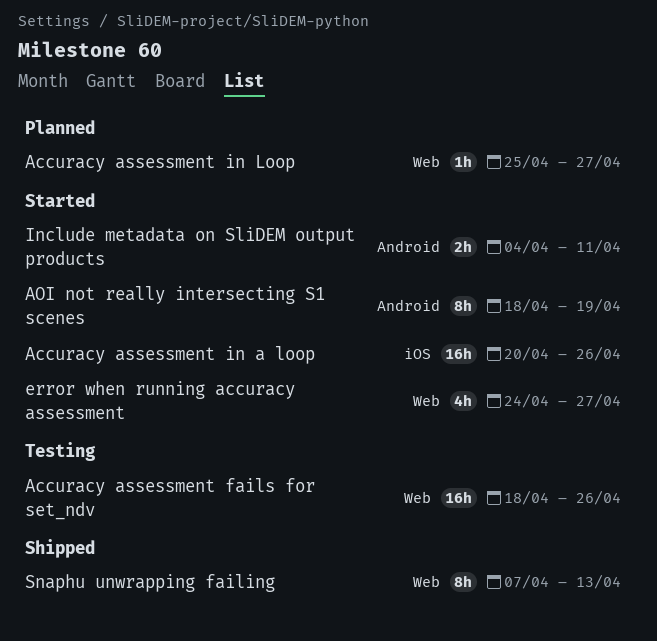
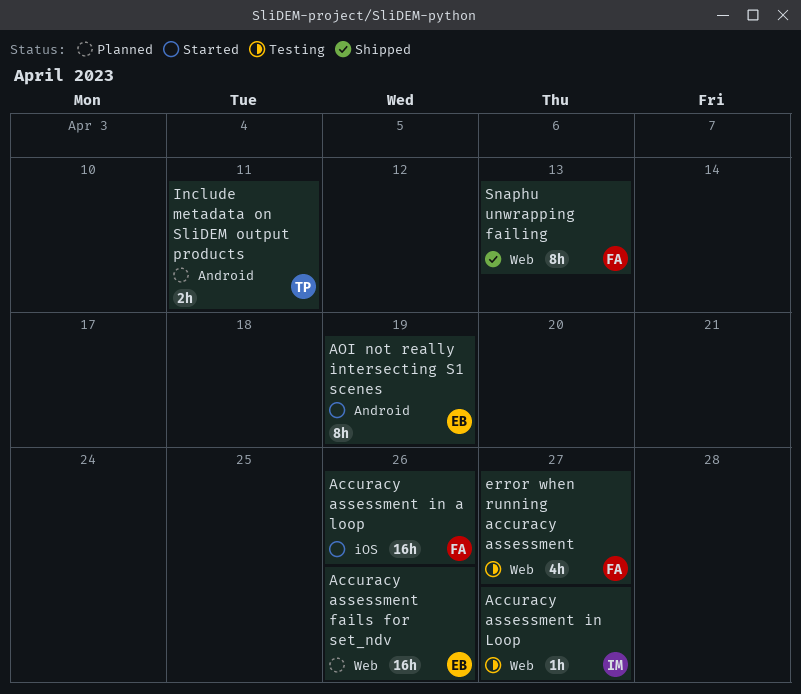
Accuracy assessment fails for set_ndv, status: Testing -> Planned
Accuracy assessment in Loop, status: Planned -> Testing
error when running accuracy assessment, status: Started -> Testing
Include metadata on SliDEM output products, status: Started -> Planned

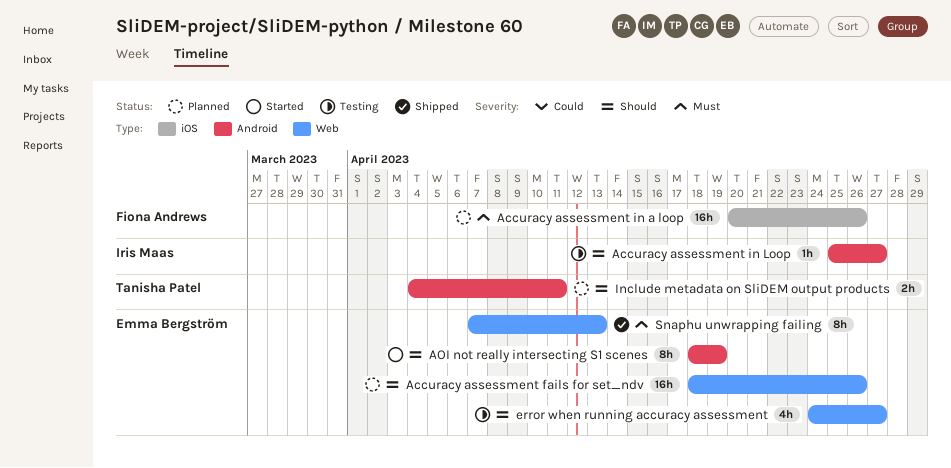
Accuracy assessment in a loop, status: Started -> Planned
Accuracy assessment in Loop, label: Web -> Android
error when running accuracy assessment, owner: Fiona Andrews -> Emma Bergström
Snaphu unwrapping failing, owner: Fiona Andrews -> Emma Bergström

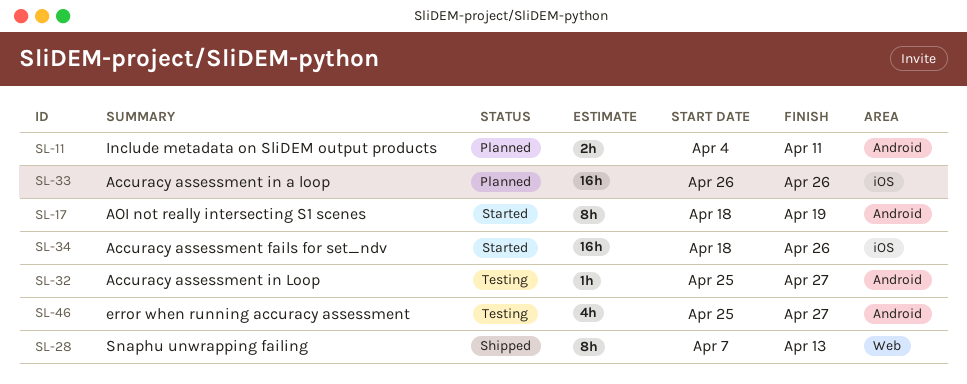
Accuracy assessment fails for set_ndv, status: Planned -> Started
Accuracy assessment fails for set_ndv, label: Web -> iOS
Accuracy assessment in a loop, start: Apr 20 -> Apr 26
error when running accuracy assessment, label: Web -> Android
error when running accuracy assessment, start: Apr 24 -> Apr 25

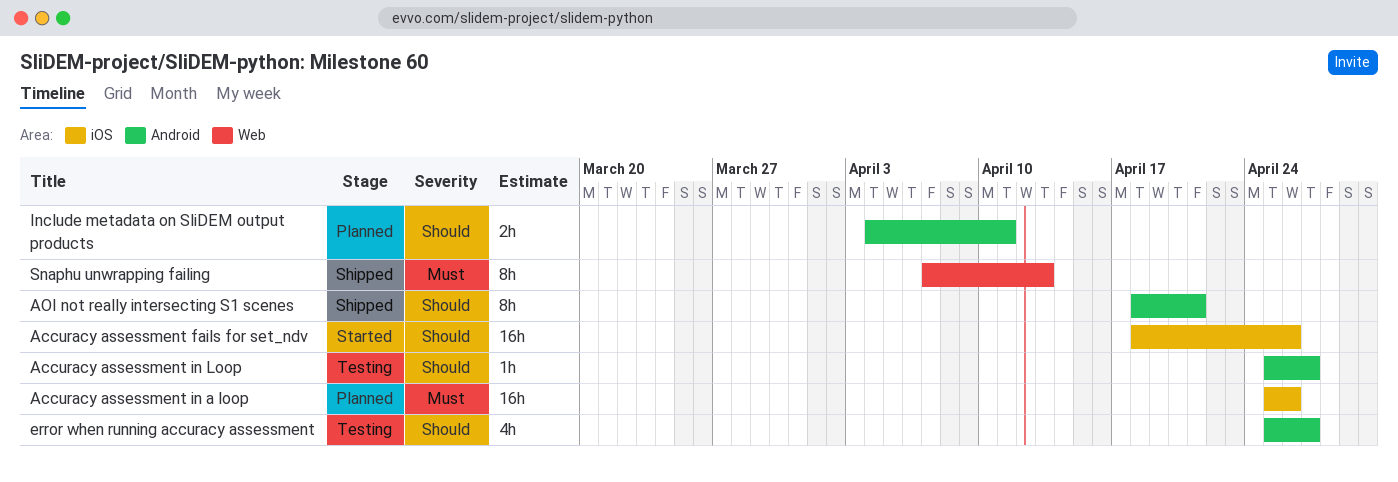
Accuracy assessment in a loop, start: Apr 26 -> Apr 25
AOI not really intersecting S1 scenes, status: Started -> Shipped
AOI not really intersecting S1 scenes, due: Apr 19 -> Apr 21

